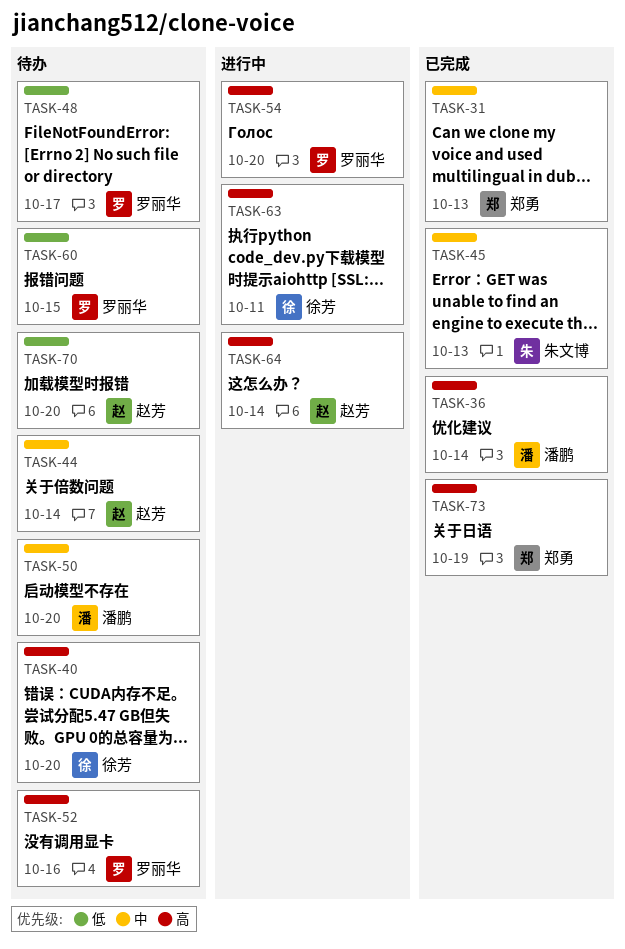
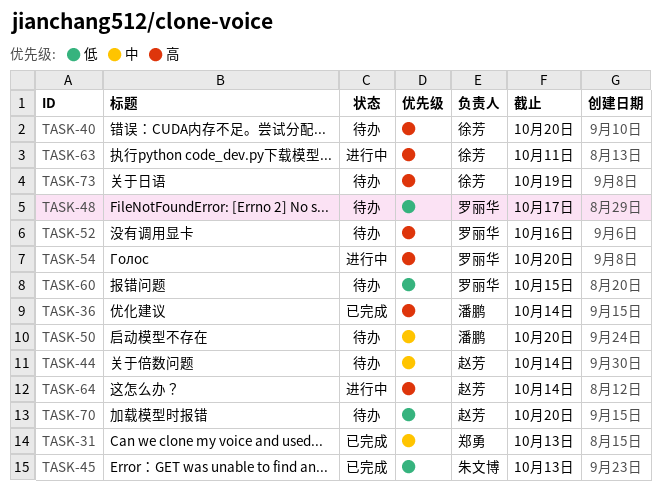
TASK-45, priority: 中 -> 低
TASK-73, status: 已完成 -> 待办
TASK-73, owner: 郑勇 -> 徐芳

